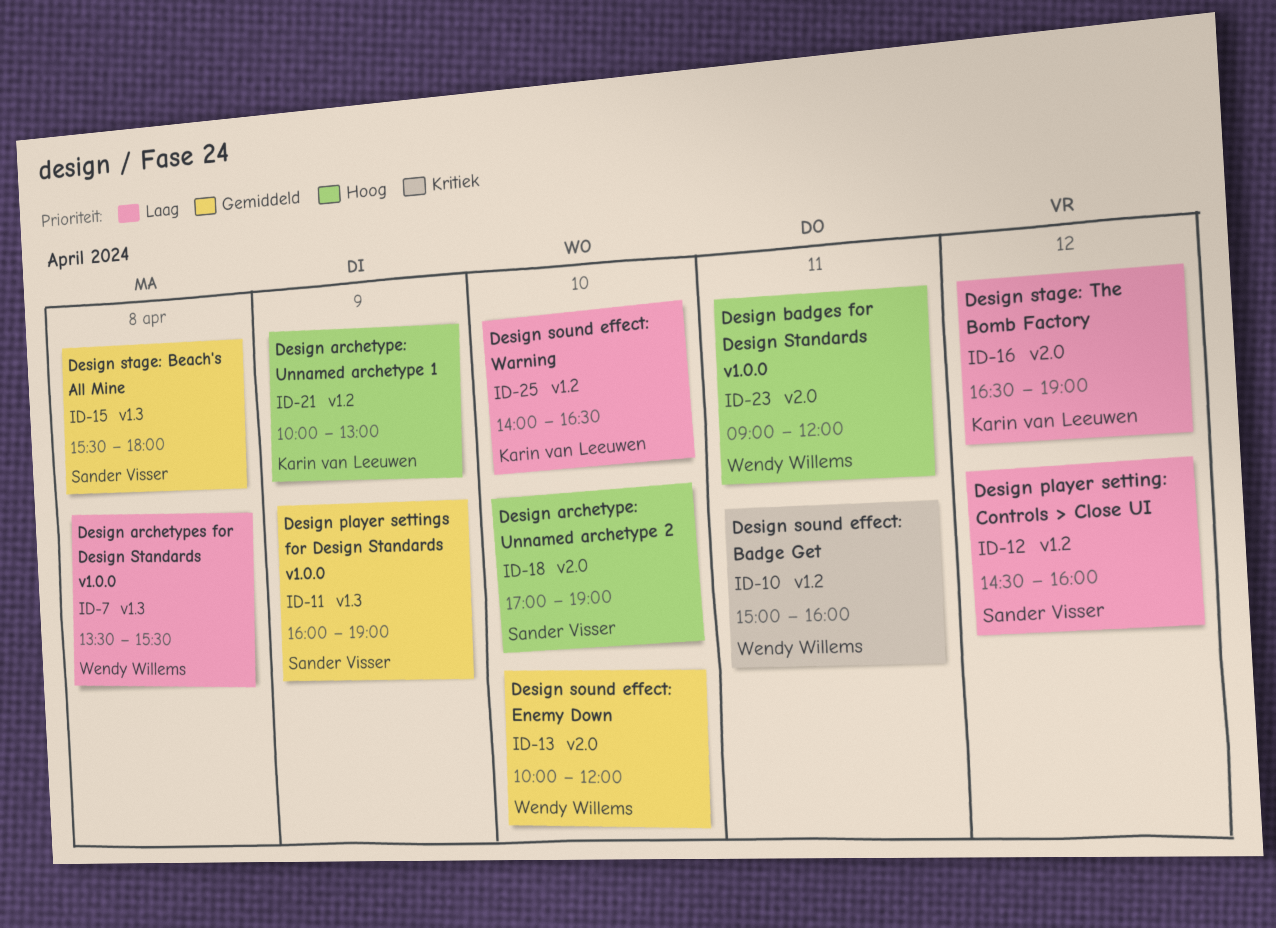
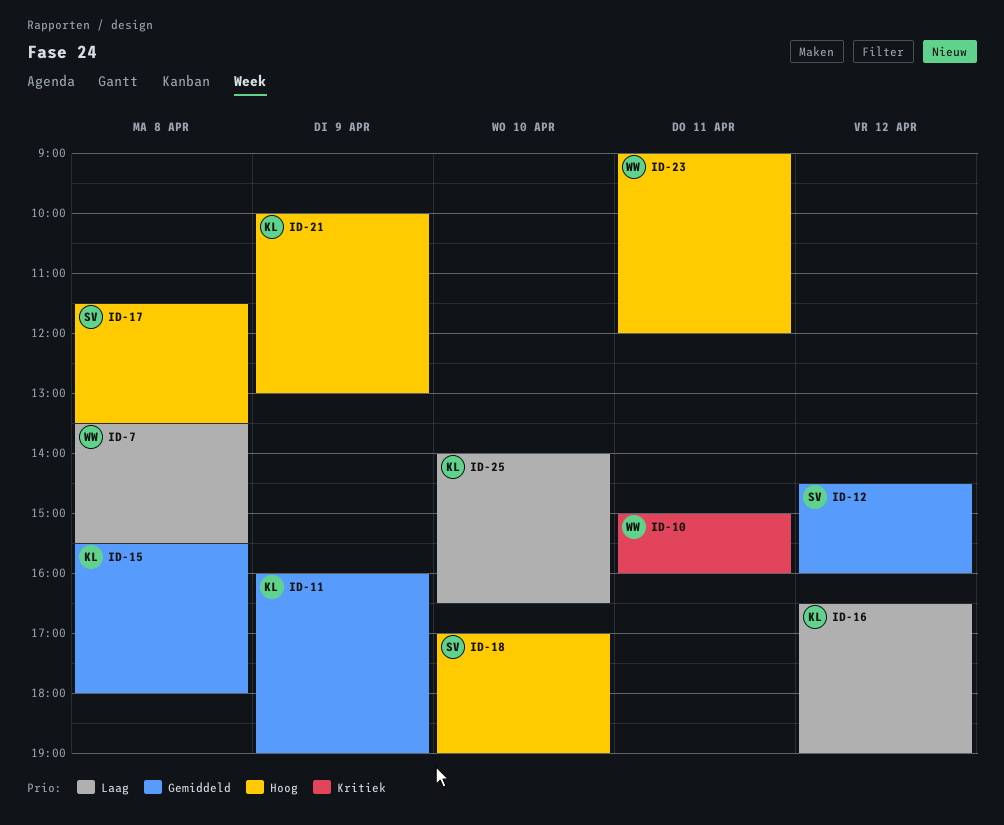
ID-11, owner: Sander Visser -> Karin van Leeuwen
ID-12, priority: Laag -> Gemiddeld
ID-13: present -> none
ID-15, owner: Sander Visser -> Karin van Leeuwen
ID-17: none -> present

